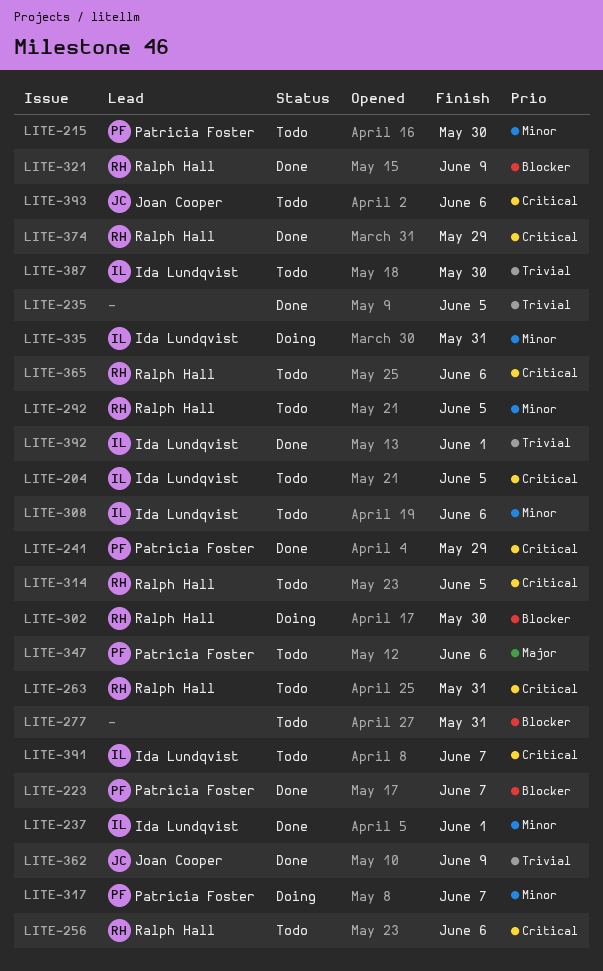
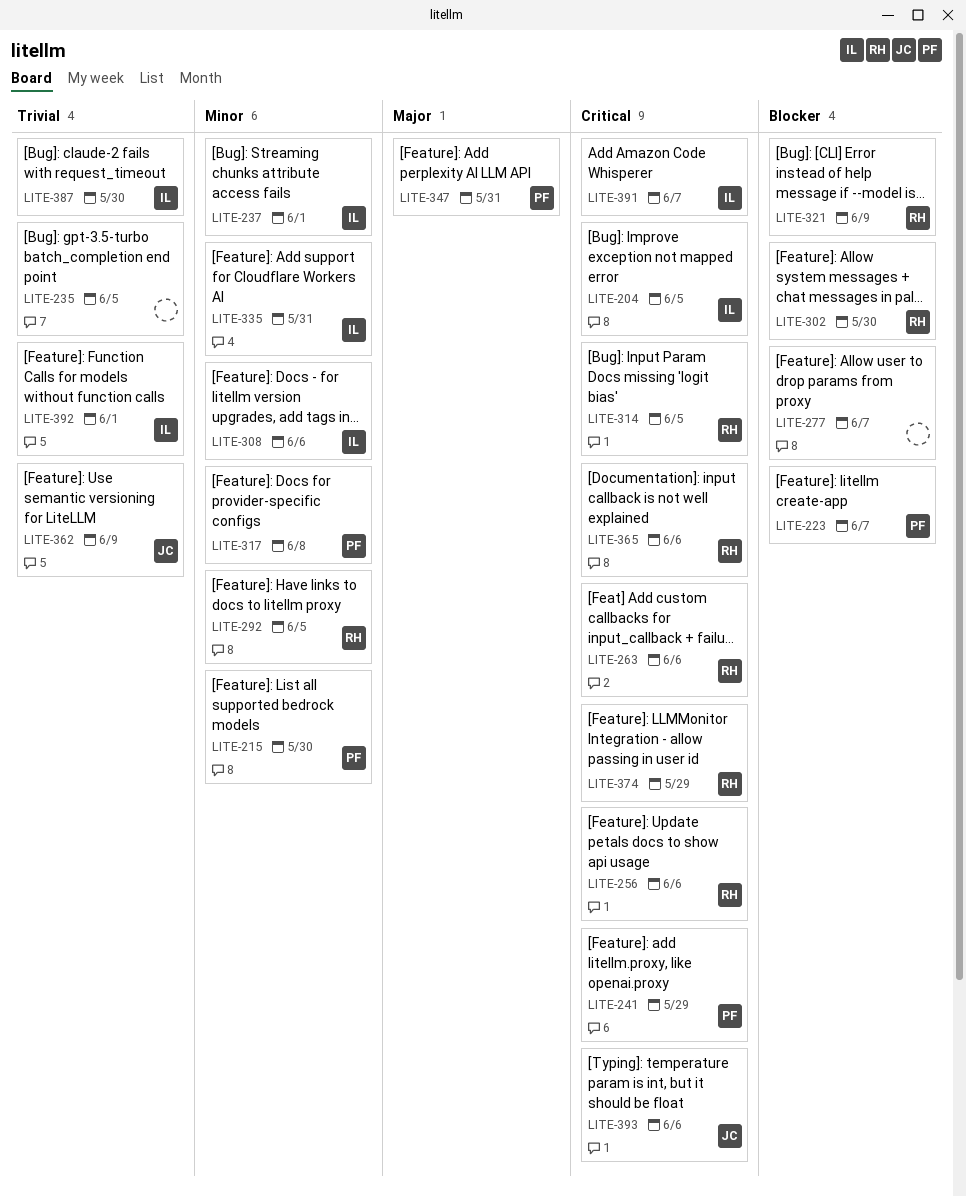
LITE-263, due: May 31 -> Jun 6
LITE-277, due: May 31 -> Jun 7
LITE-317, due: Jun 7 -> Jun 8
LITE-347, due: Jun 6 -> May 31

